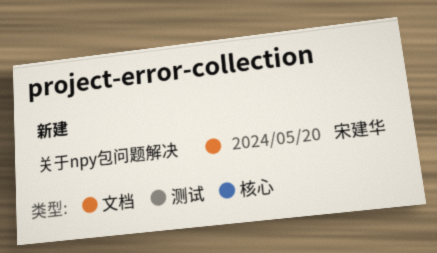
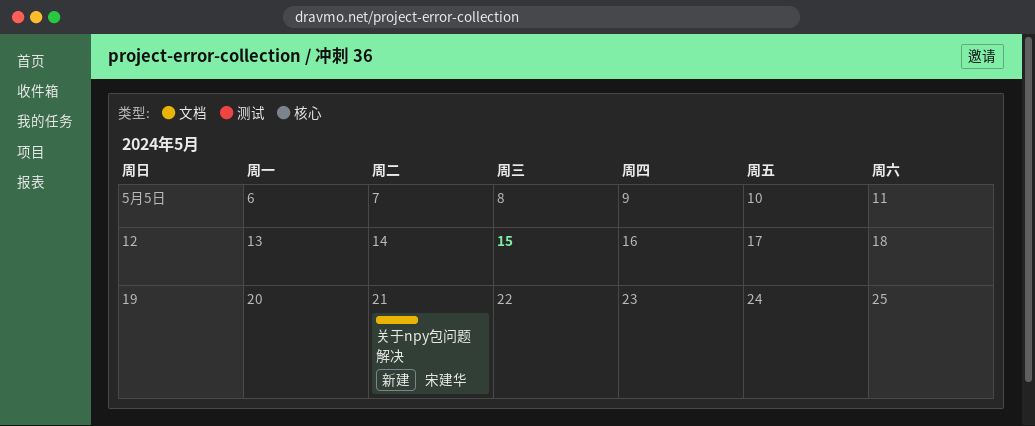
关于npy包问题解决, due: May 20 -> May 21

